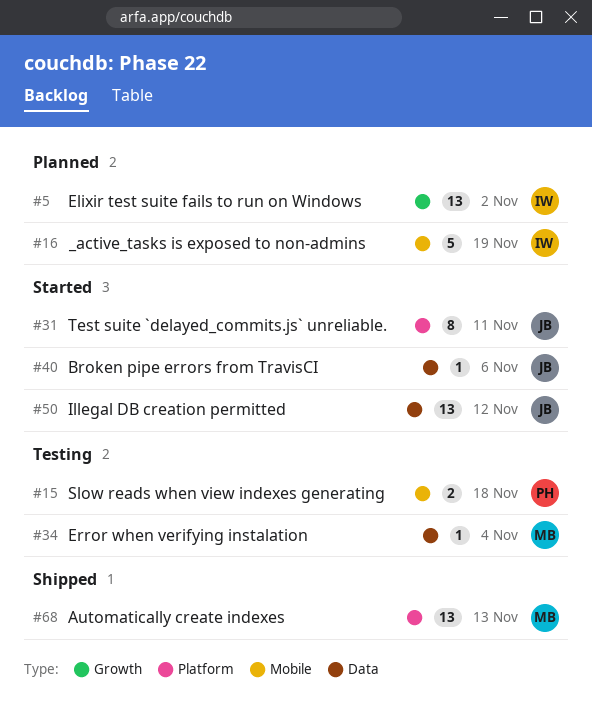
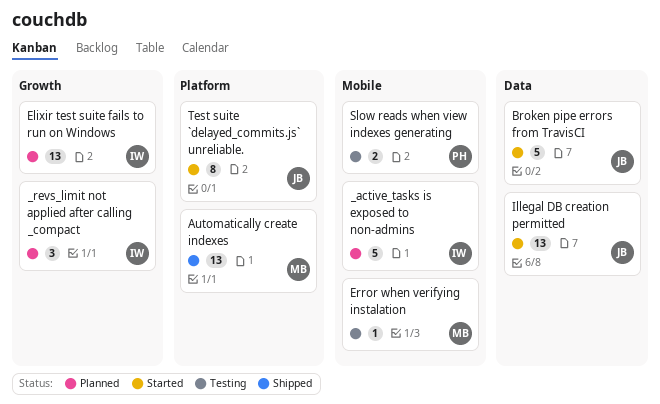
_revs_limit not applied after calling _compact: none -> present
Broken pipe errors from TravisCI, estimate: 1 -> 5
Error when verifying instalation, label: Data -> Mobile

